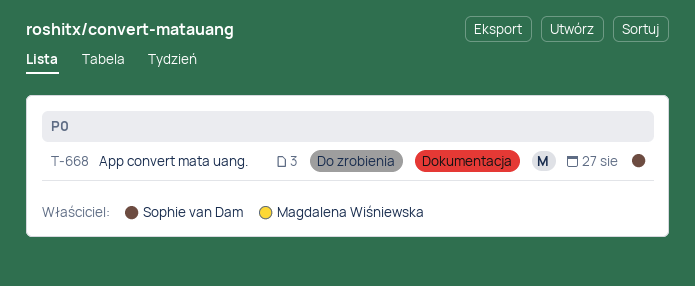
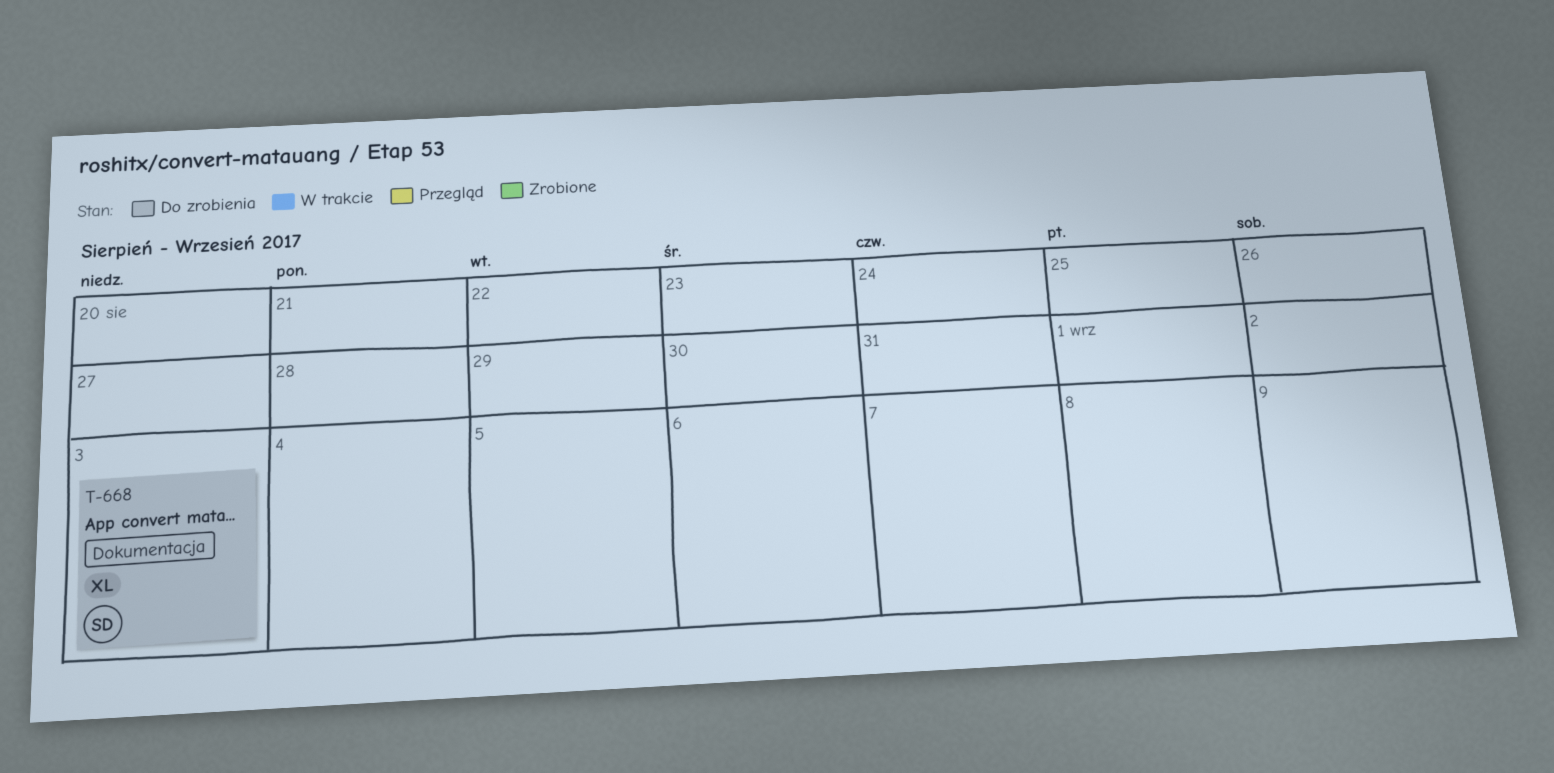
T-668, estimate: M -> XL
T-668, due: Aug 27 -> Sep 3

